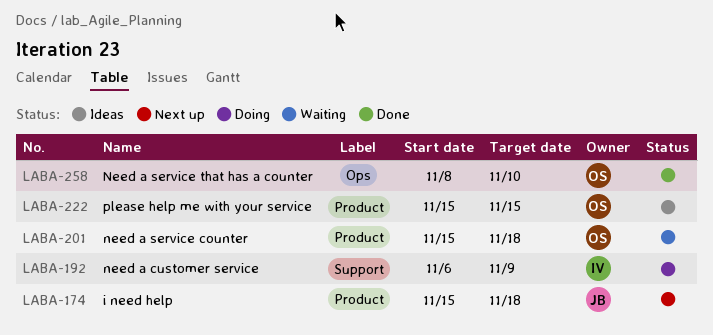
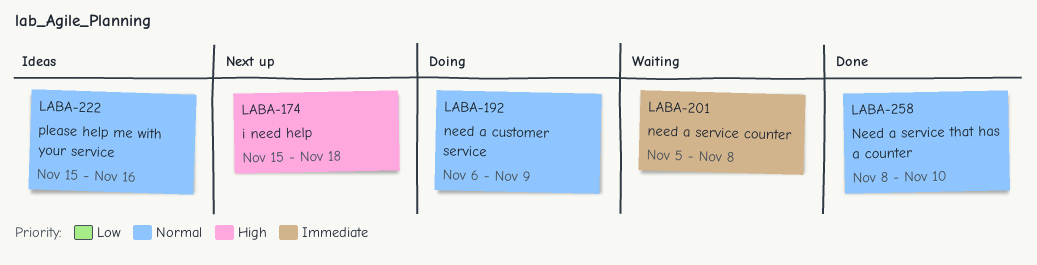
LABA-201, start: Nov 15 -> Nov 5
LABA-201, due: Nov 18 -> Nov 8
LABA-222, due: Nov 15 -> Nov 16

